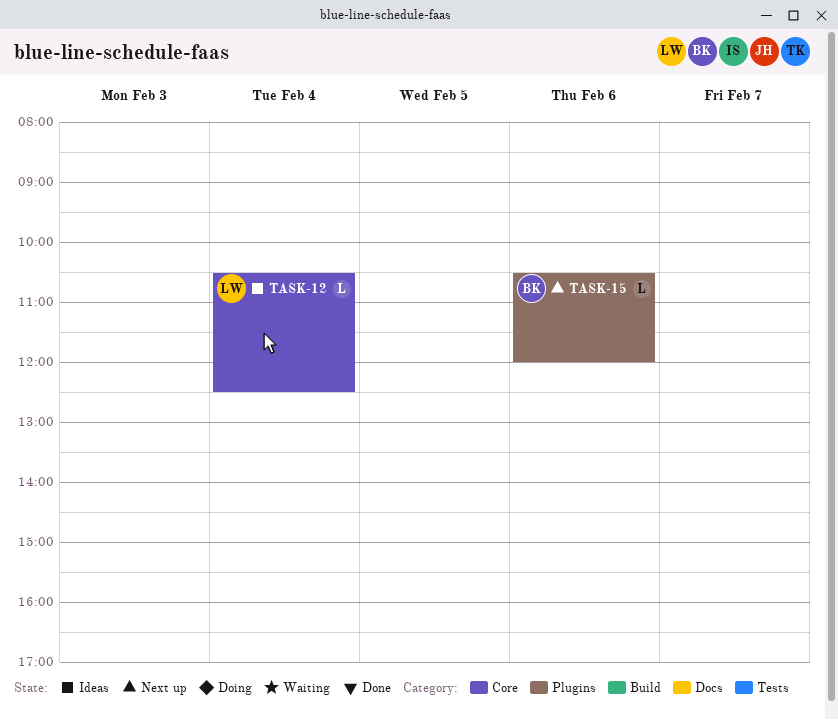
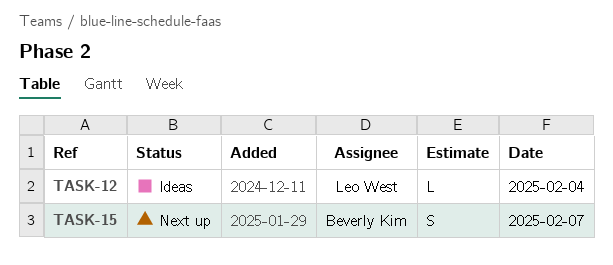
TASK-15, estimate: L -> S
TASK-15, day: Feb 6 -> Feb 7

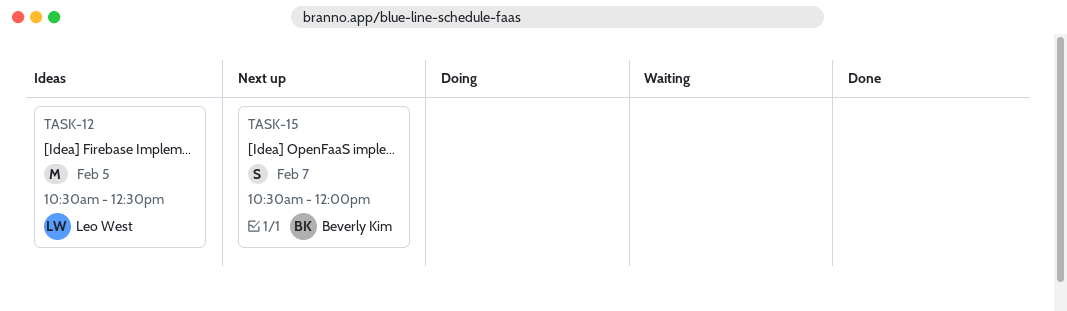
TASK-12, estimate: L -> M
TASK-12, day: Feb 4 -> Feb 5

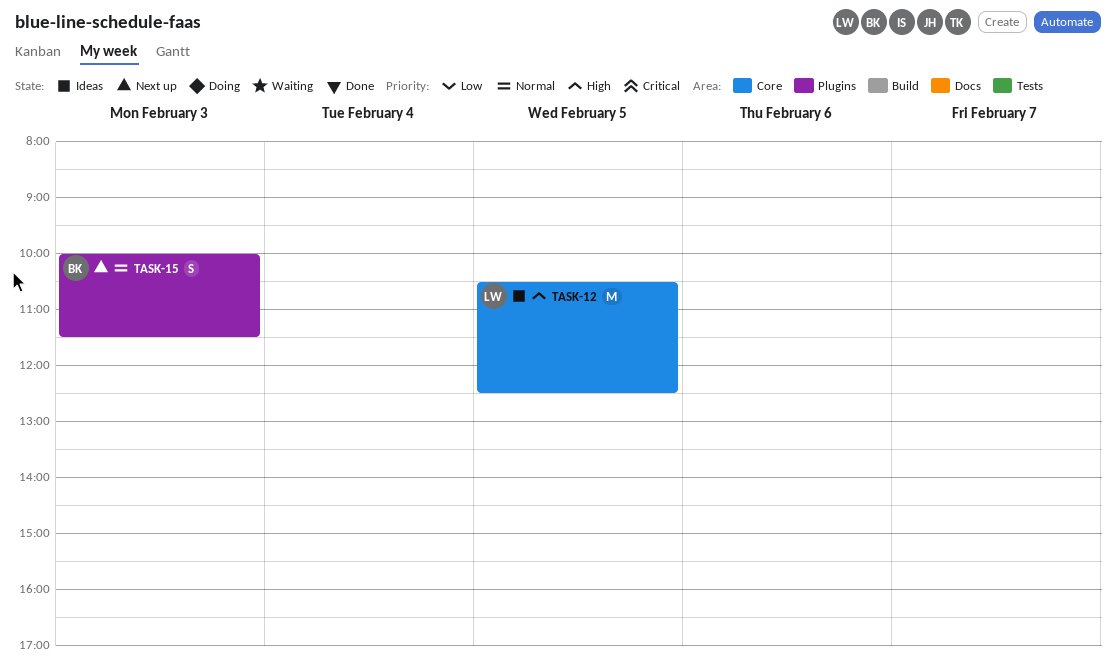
TASK-15, day: Feb 7 -> Feb 3
TASK-15, begins: 10:30 -> 10:00
TASK-15, ends: 12:00 -> 11:30

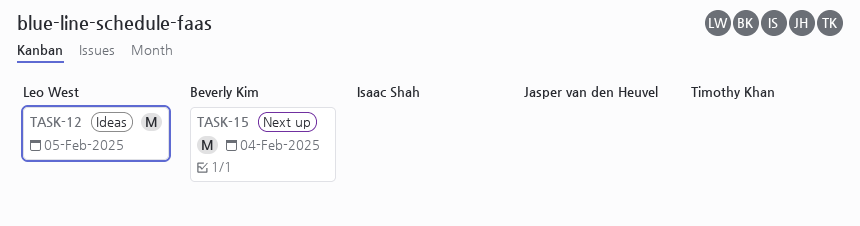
TASK-15, estimate: S -> M
TASK-15, day: Feb 3 -> Feb 4

